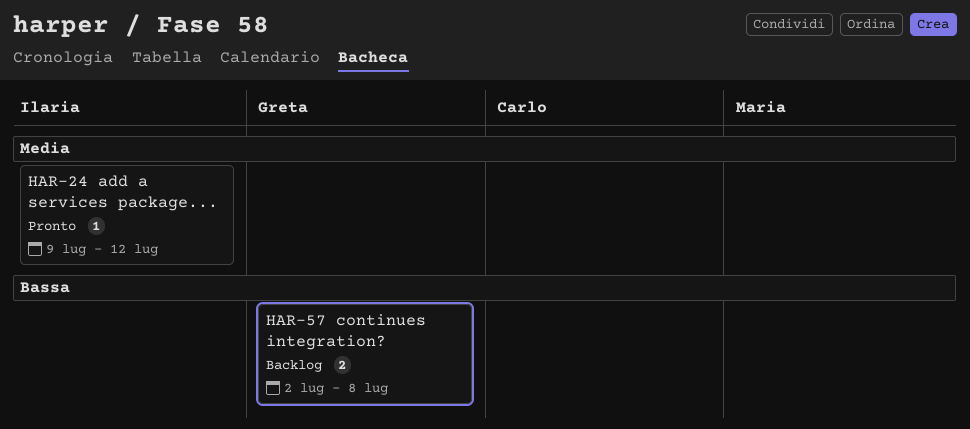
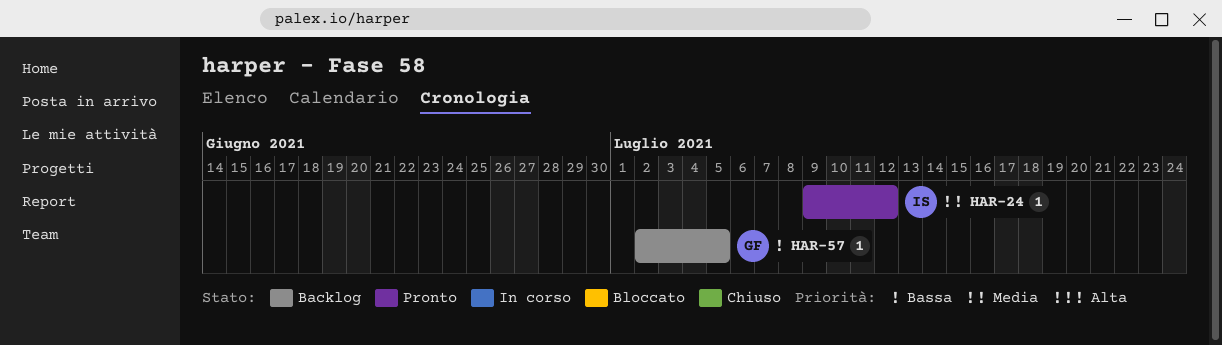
HAR-57, estimate: 2 -> 1
HAR-57, due: Jul 8 -> Jul 5

